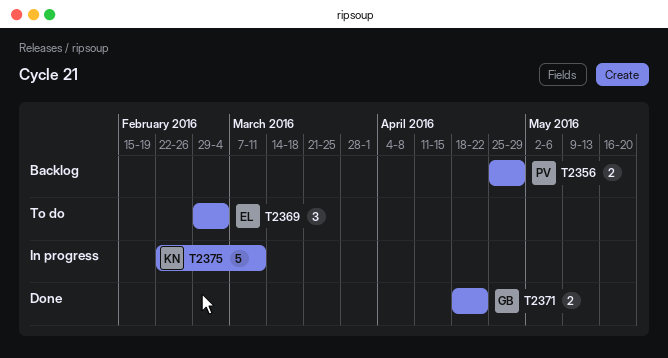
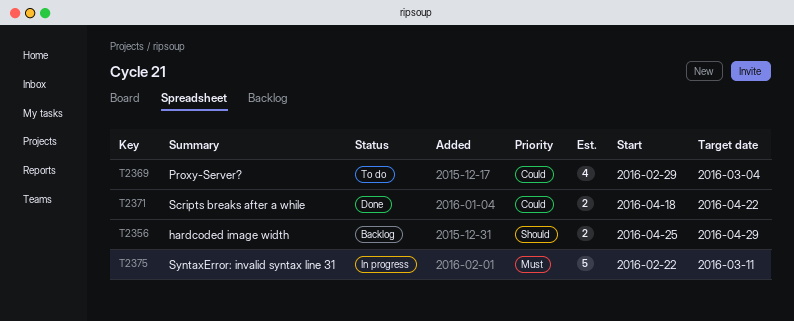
T2369, estimate: 3 -> 4

